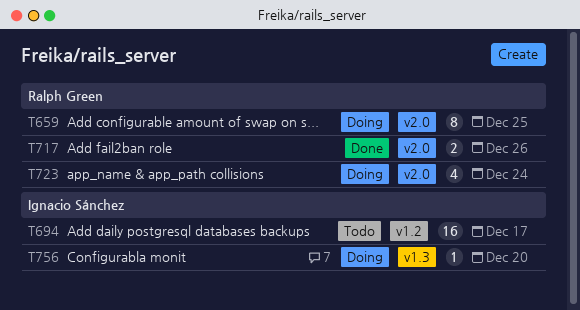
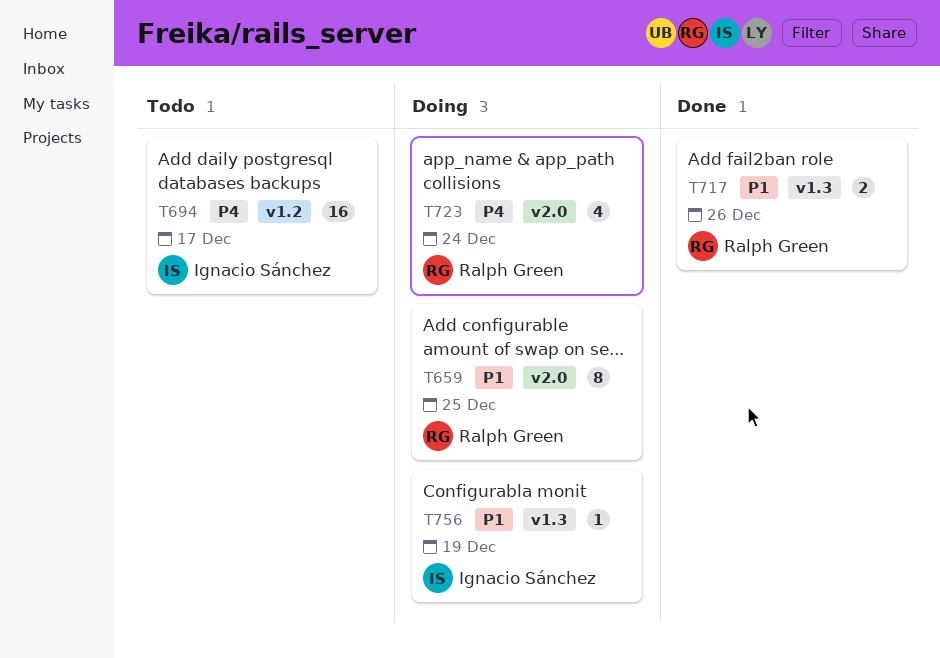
T717, label: v2.0 -> v1.3
T756, due: Dec 20 -> Dec 19

